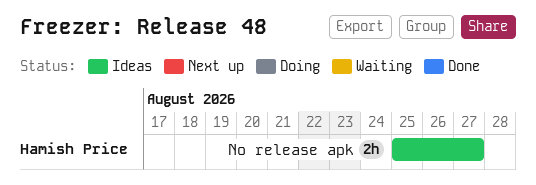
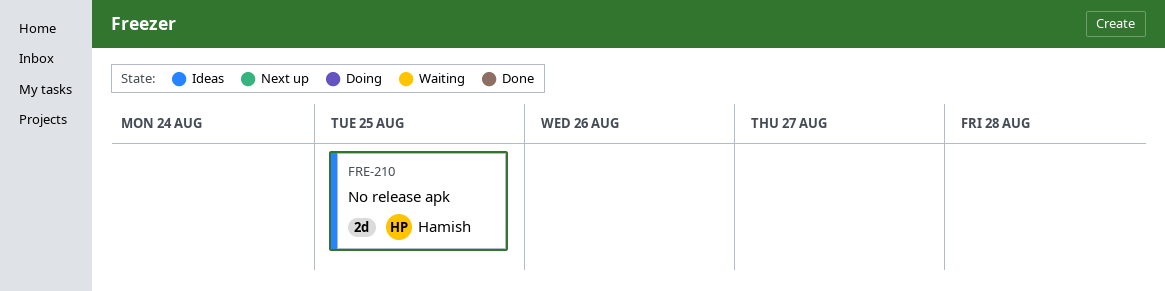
No release apk, estimate: 2h -> 2d
No release apk, due: Aug 27 -> Aug 25

